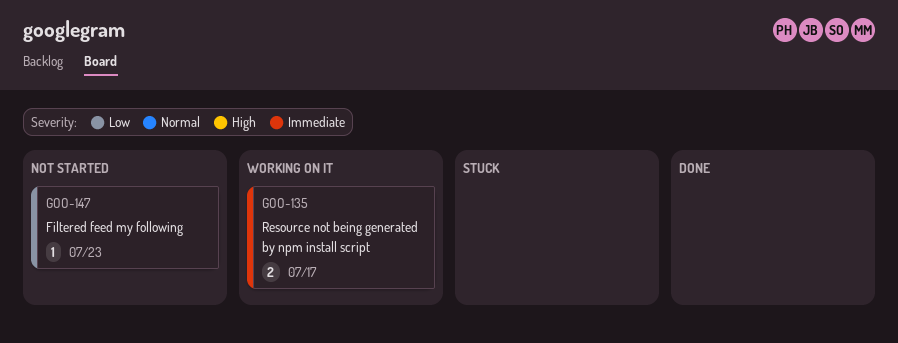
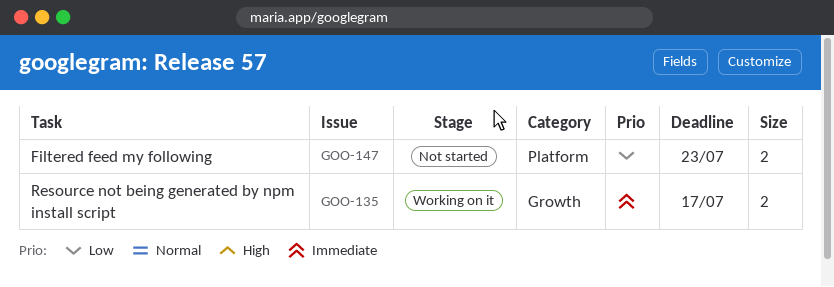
GOO-147, estimate: 1 -> 2

